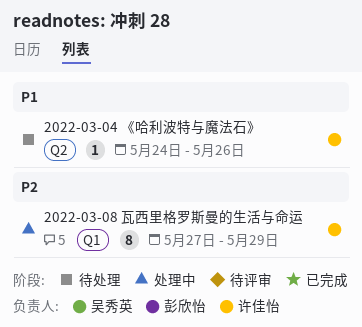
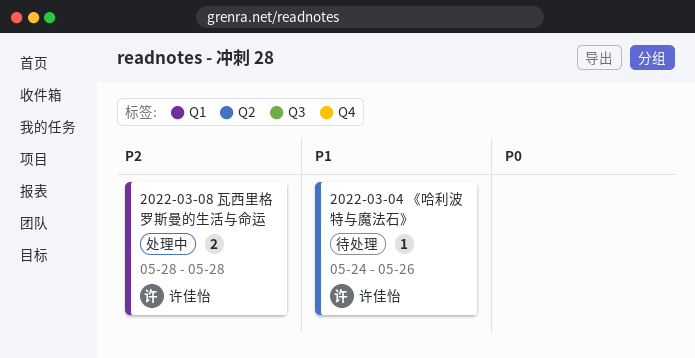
2022-03-08 瓦西里格罗斯曼的生活与命运, estimate: 8 -> 2
2022-03-08 瓦西里格罗斯曼的生活与命运, start: May 27 -> May 28
2022-03-08 瓦西里格罗斯曼的生活与命运, due: May 29 -> May 28

